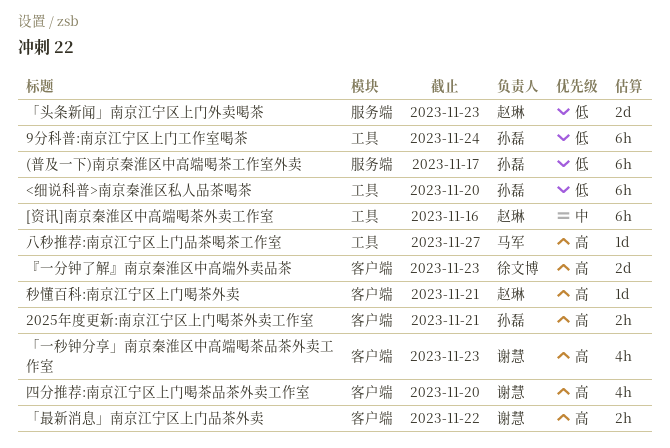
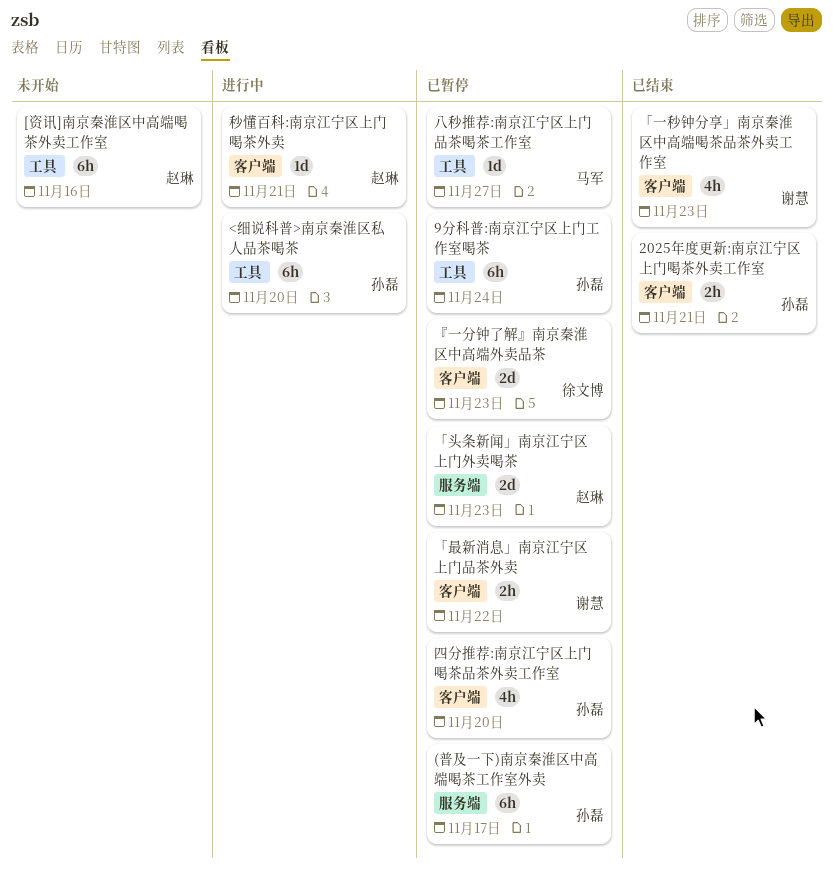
四分推荐:南京江宁区上门喝茶品茶外卖工作室, owner: 谢慧 -> 孙磊

